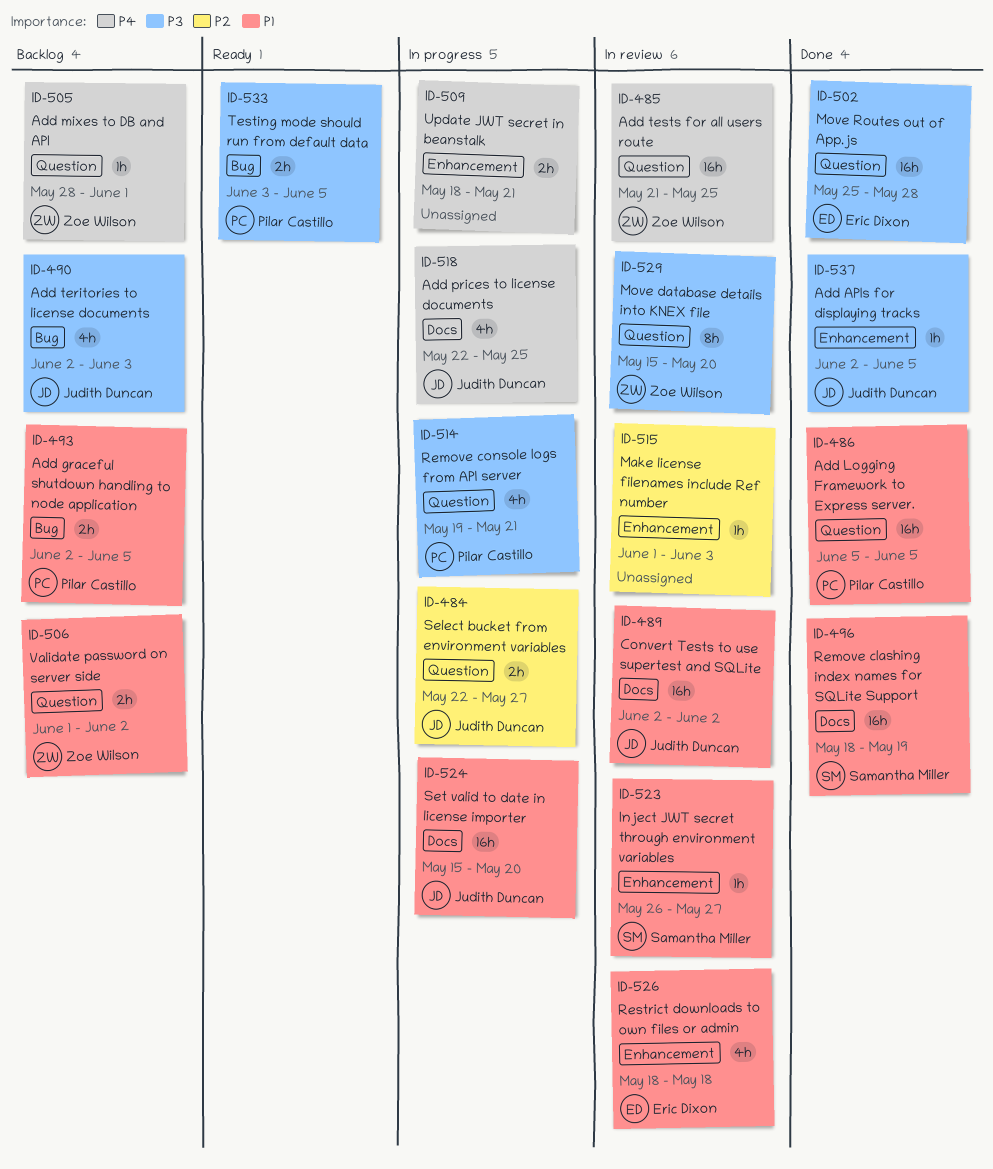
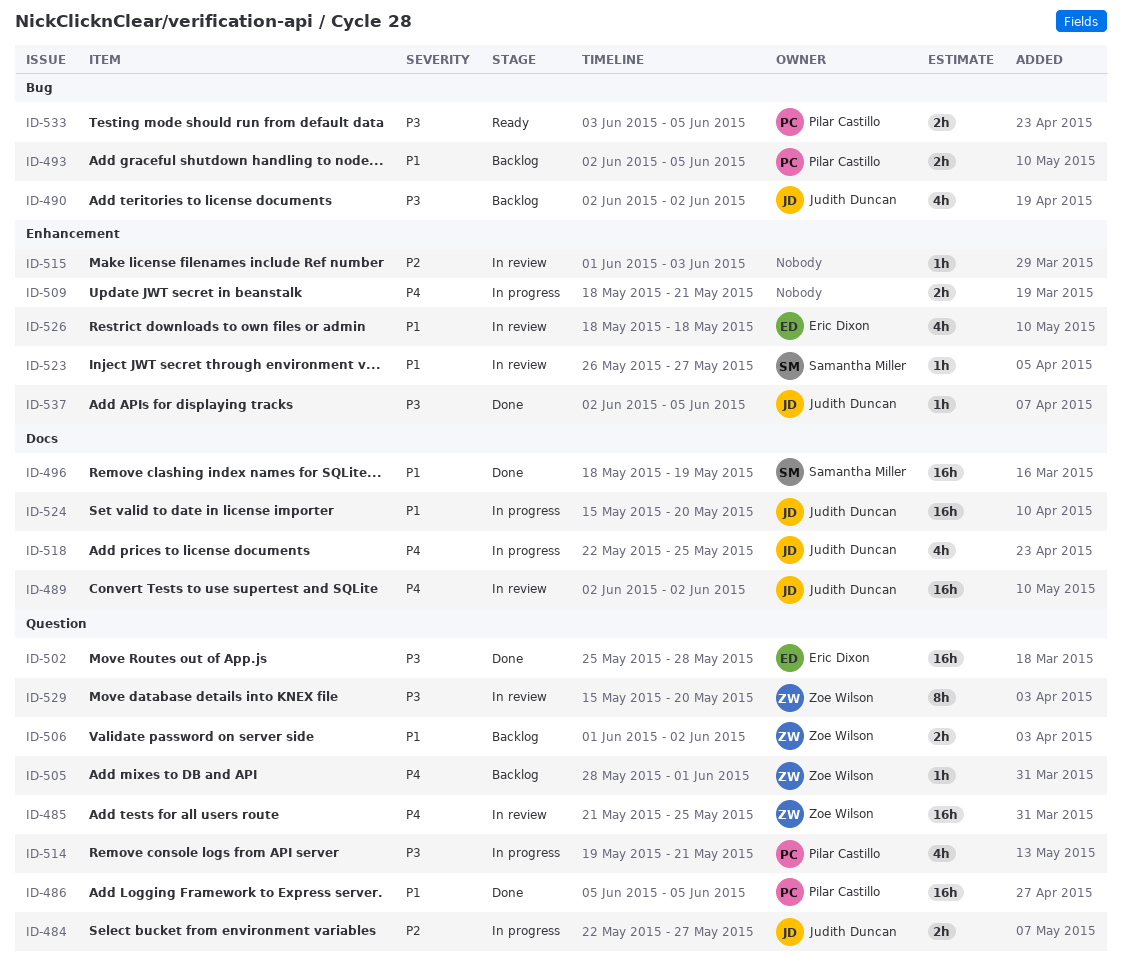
ID-489, priority: P1 -> P4
ID-490, due: Jun 3 -> Jun 2

